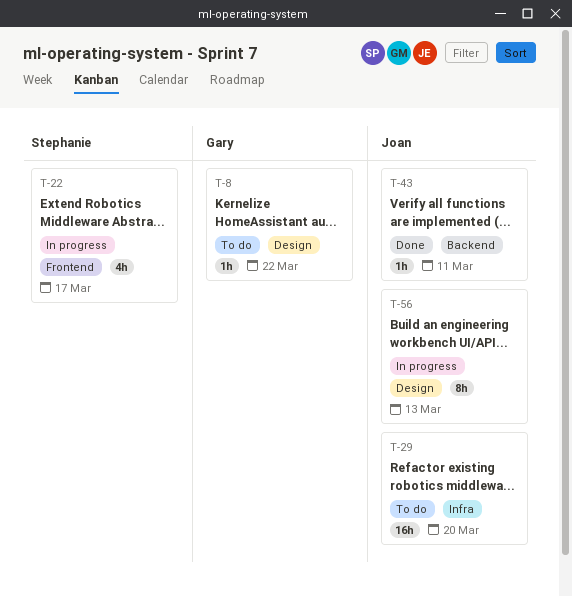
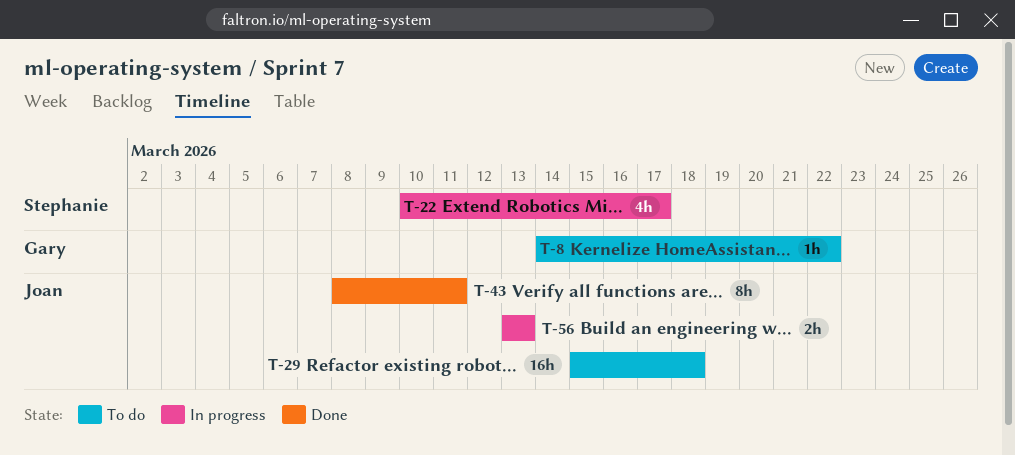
T-29, due: Mar 20 -> Mar 18
T-43, estimate: 1h -> 8h
T-56, estimate: 8h -> 2h

